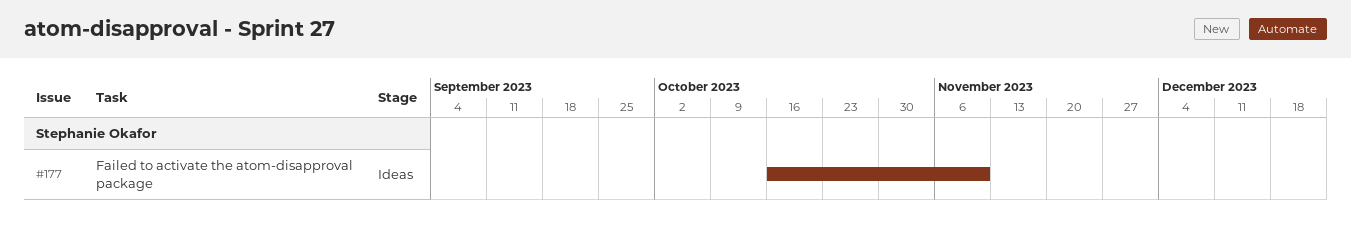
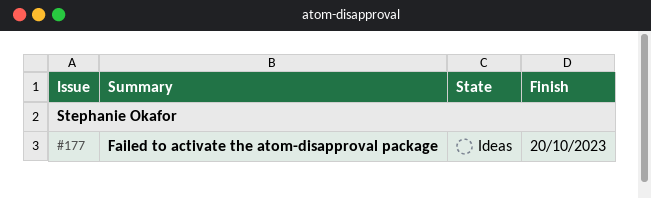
#177, due: Nov 10 -> Oct 20

